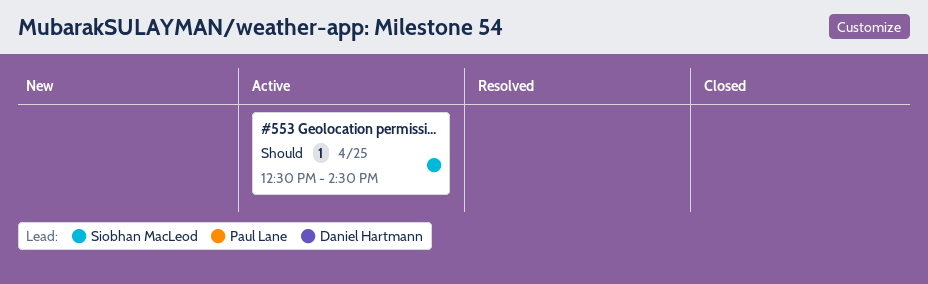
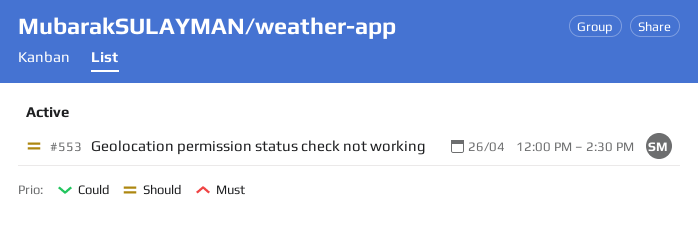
#553, day: Apr 25 -> Apr 26
#553, begins: 12:30 -> 12:00

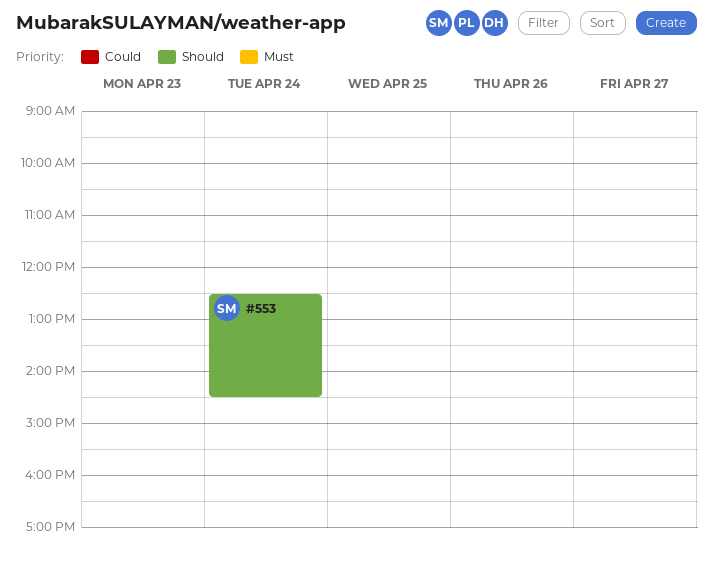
#553, day: Apr 26 -> Apr 24
#553, begins: 12:00 -> 12:30

